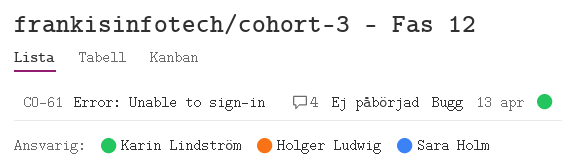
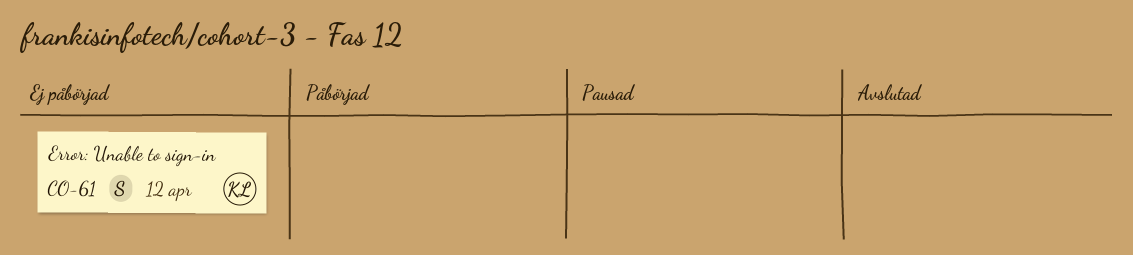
CO-61, due: Apr 13 -> Apr 12

